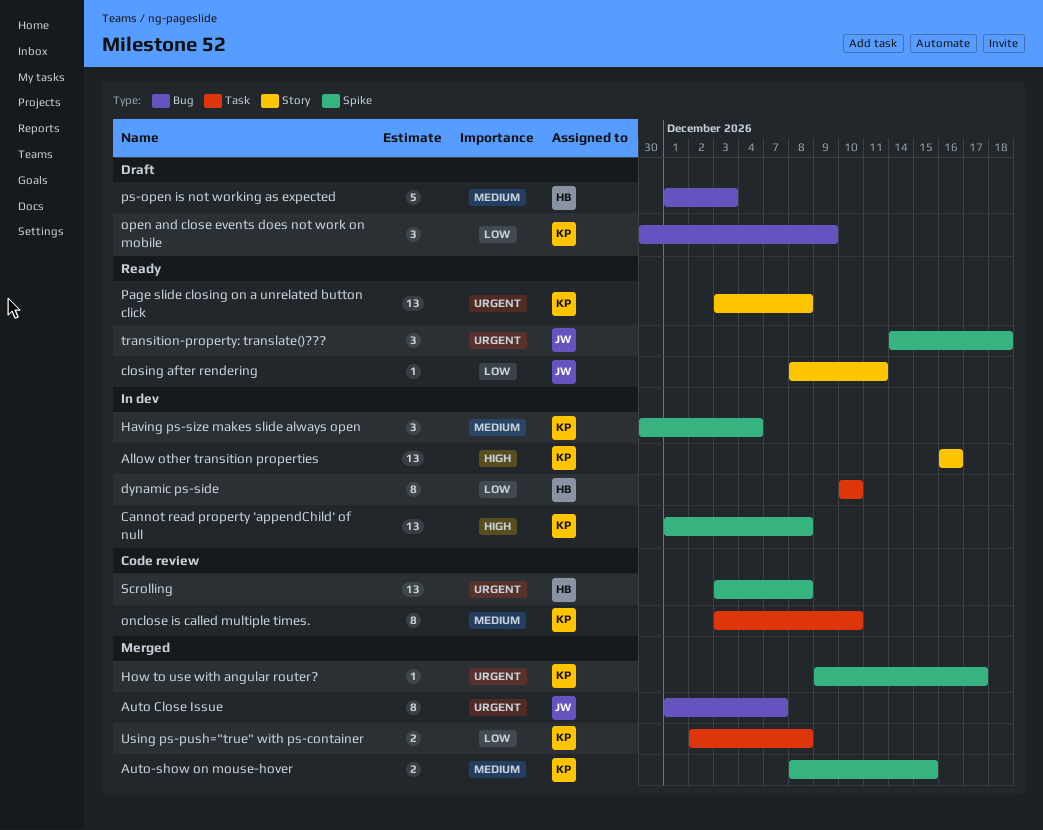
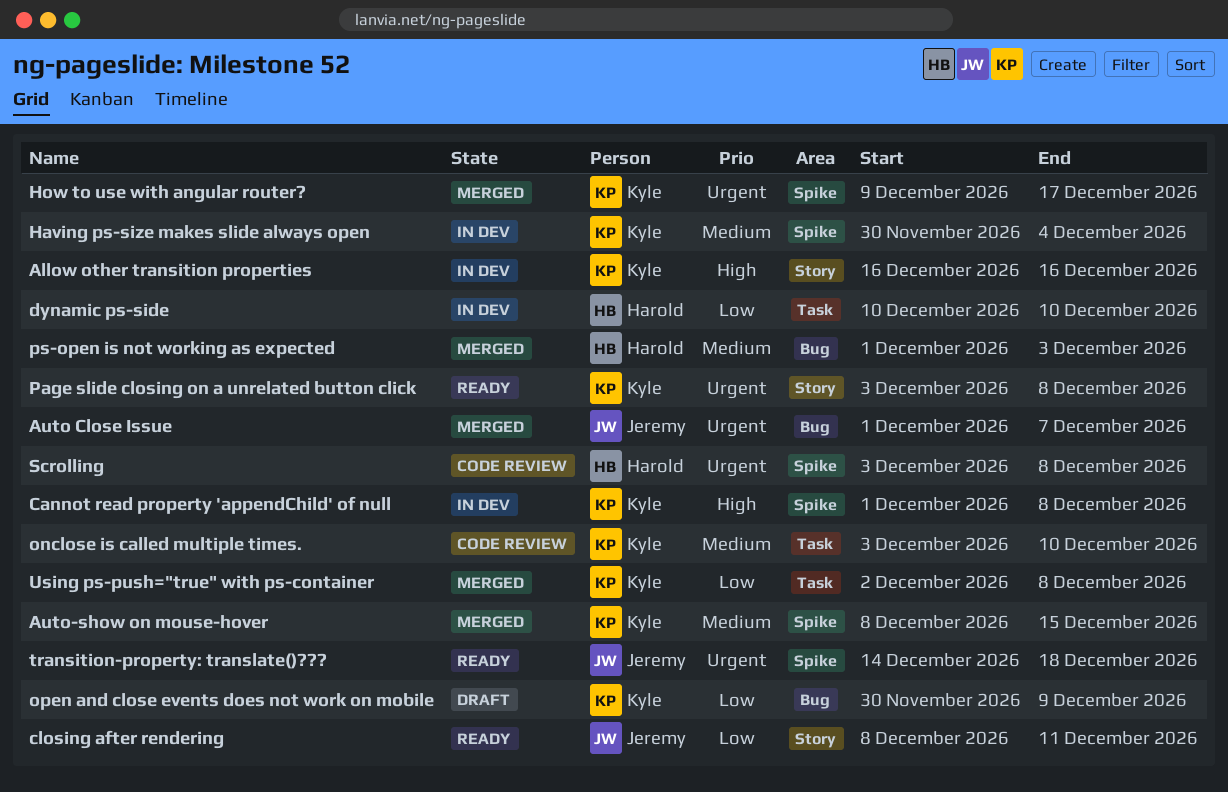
ps-open is not working as expected, status: Draft -> Merged

